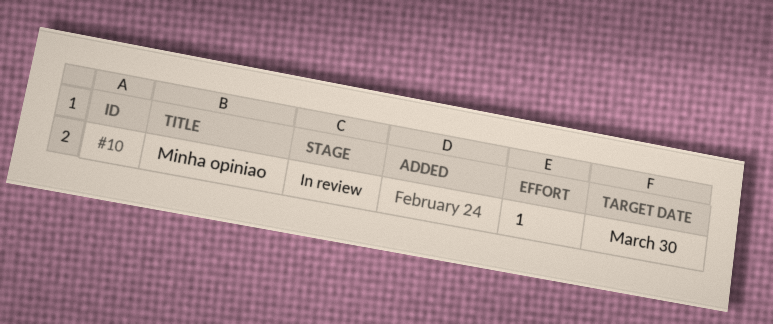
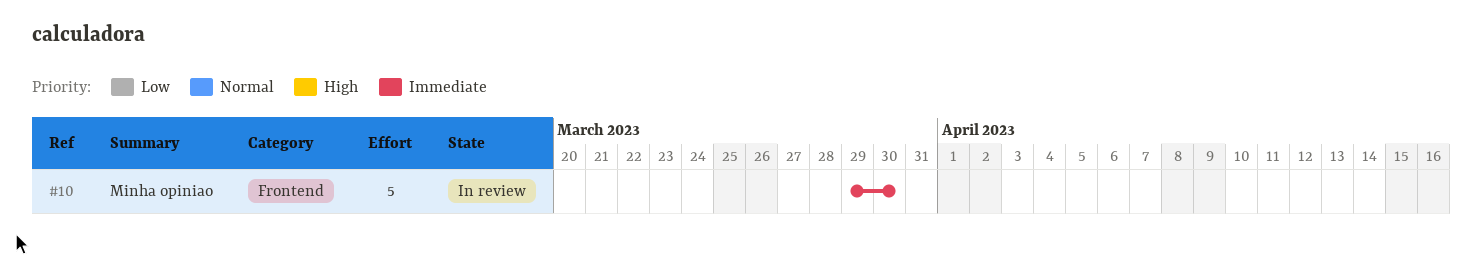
#10, estimate: 1 -> 5

